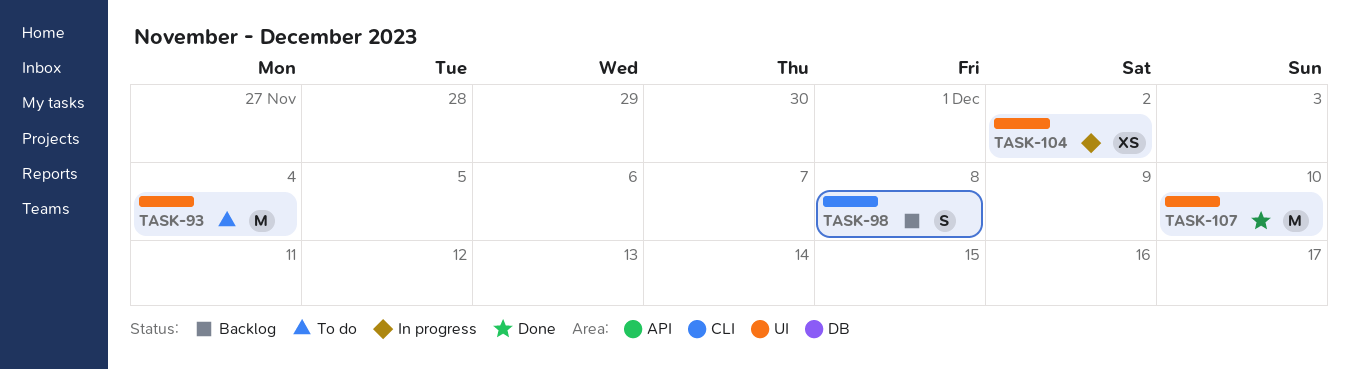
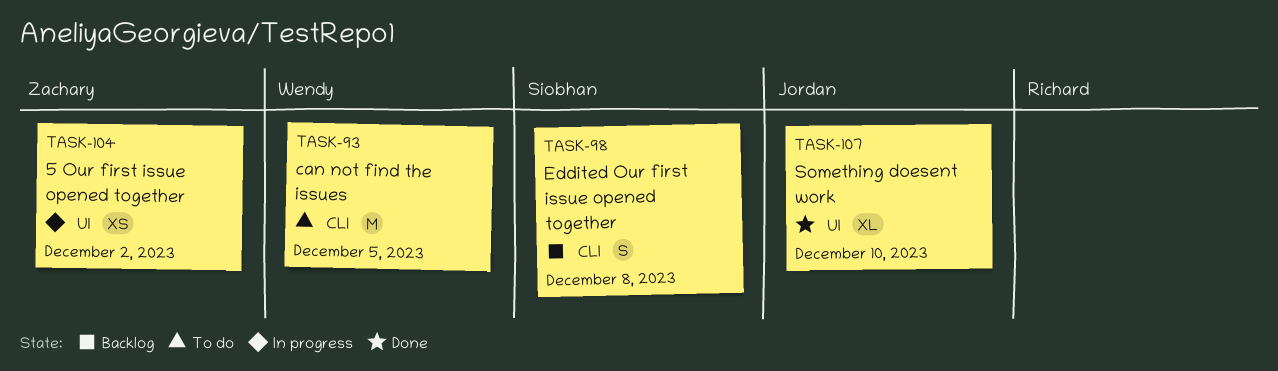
TASK-93, label: UI -> CLI
TASK-93, due: Dec 4 -> Dec 5
TASK-107, estimate: M -> XL

